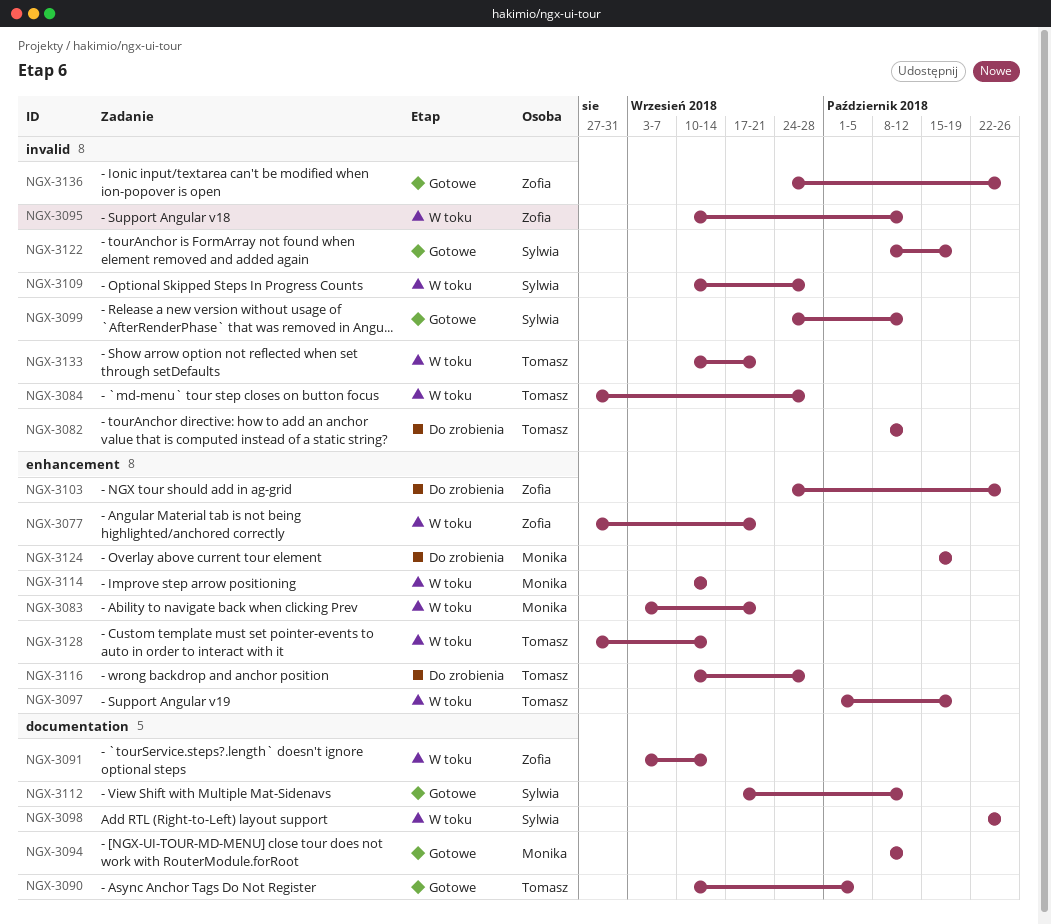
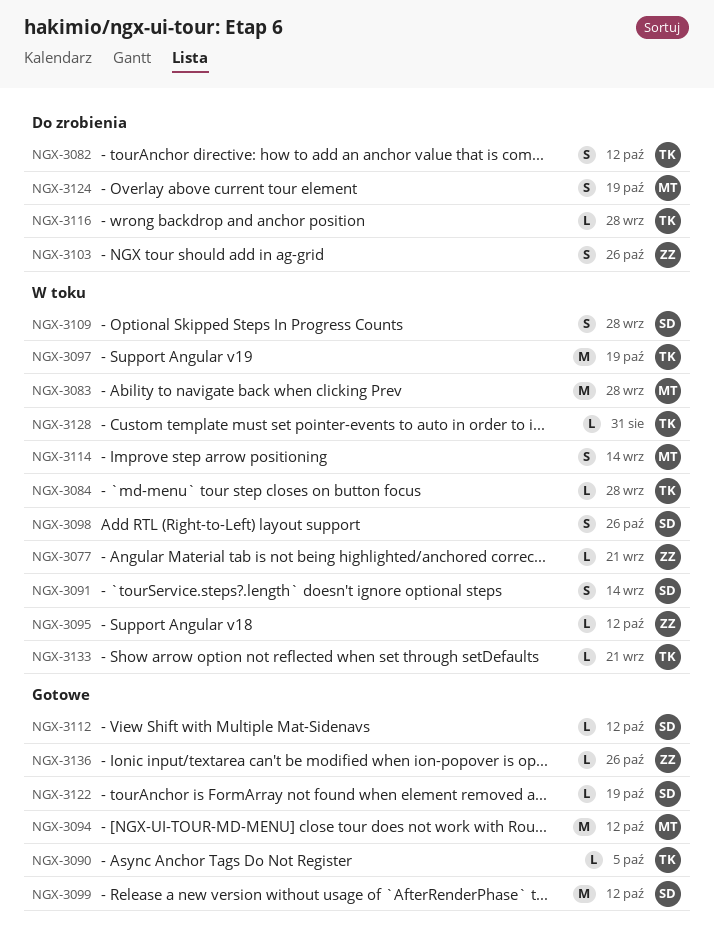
NGX-3083, due: Sep 21 -> Sep 28
NGX-3091, owner: Zofia -> Sylwia
NGX-3128, due: Sep 14 -> Aug 31

